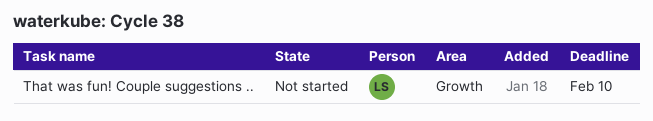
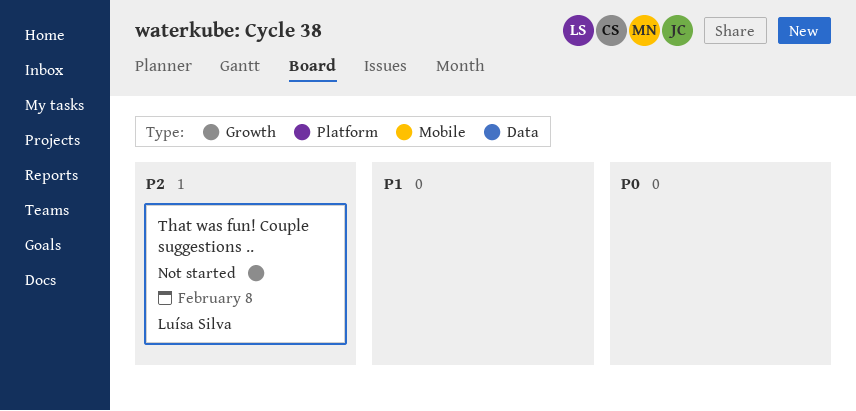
That was fun! Couple suggestions .., due: Feb 10 -> Feb 8

